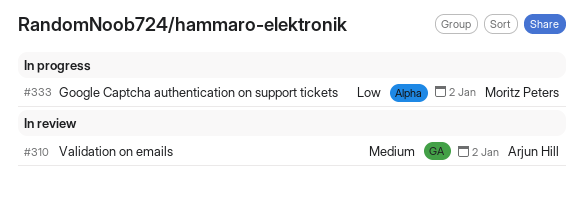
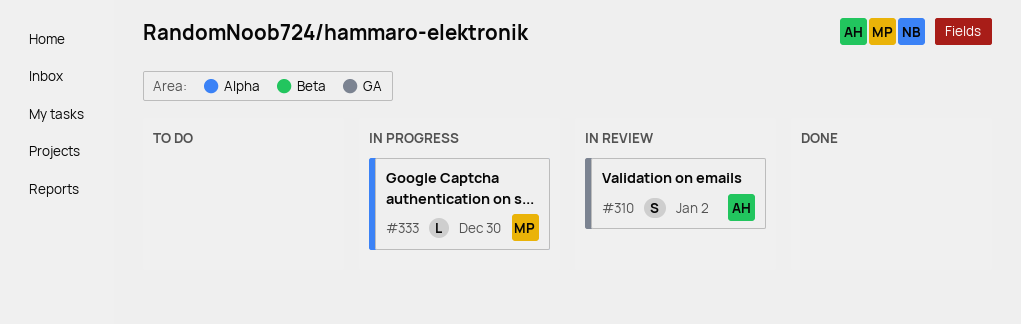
#333, due: Jan 2 -> Dec 30

